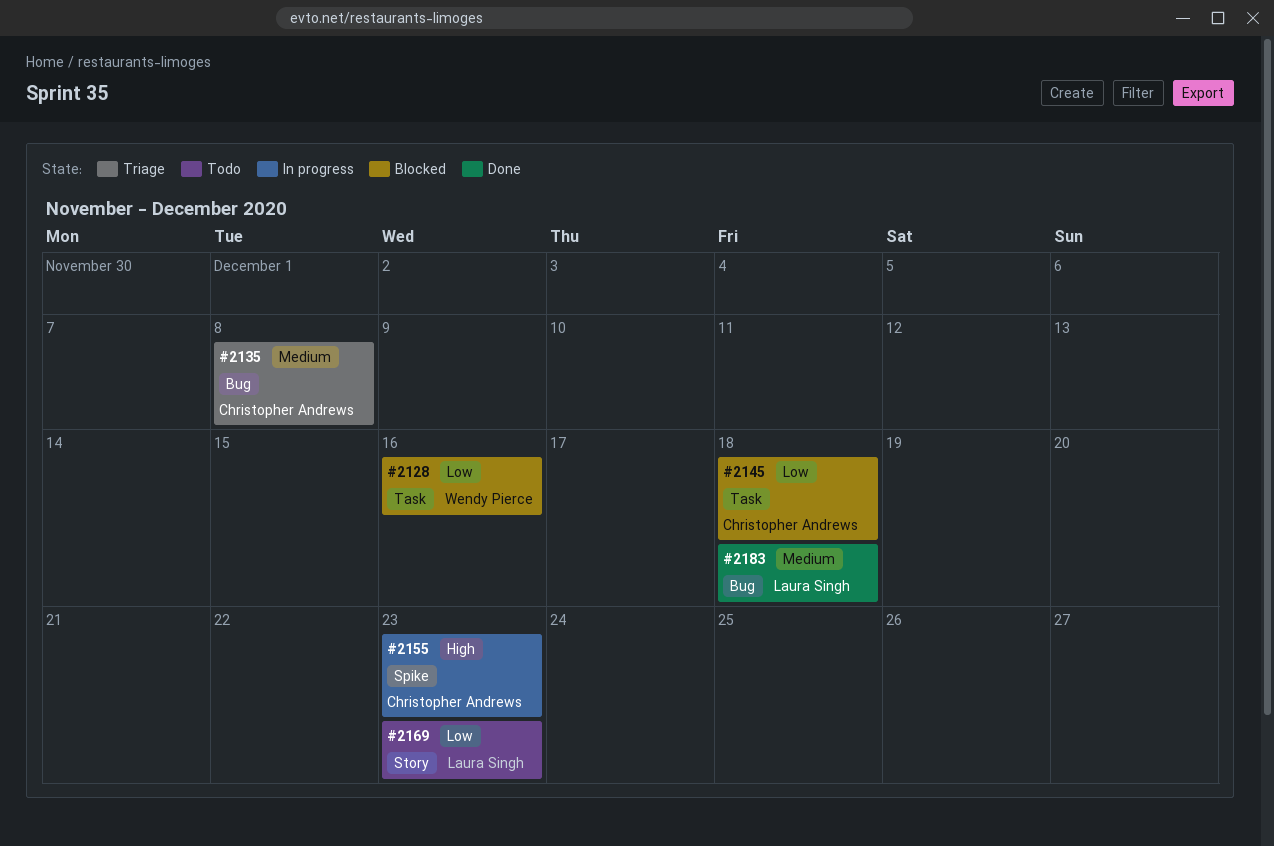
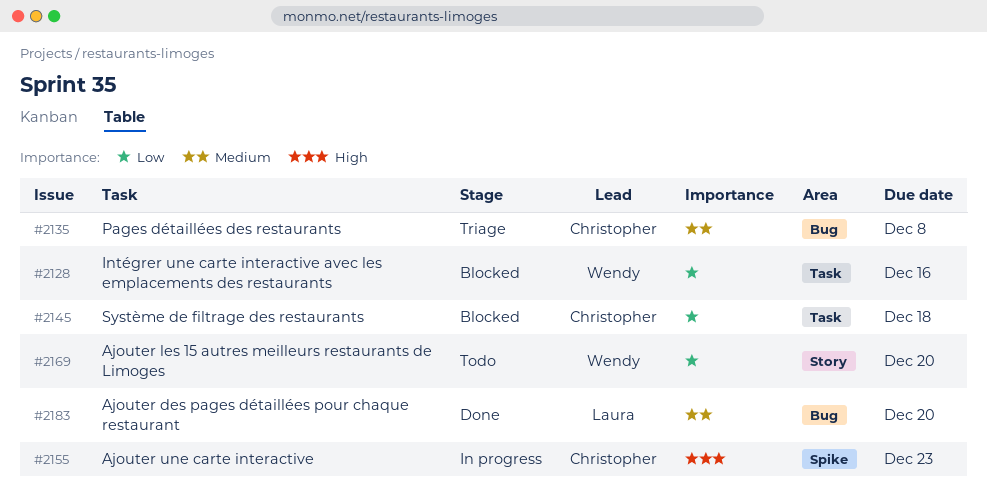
#2169, owner: Laura Singh -> Wendy Pierce
#2169, due: Dec 23 -> Dec 20
#2183, due: Dec 18 -> Dec 20

